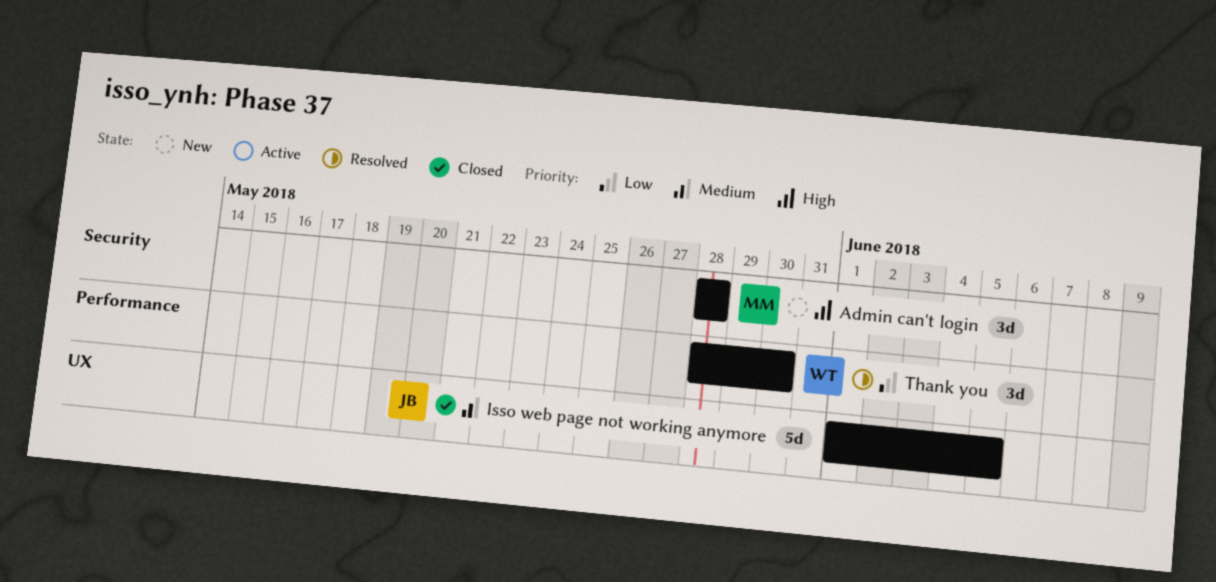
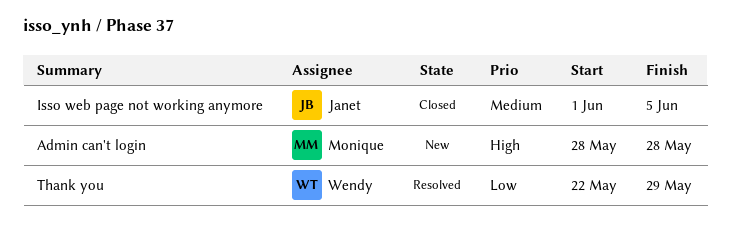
Thank you, start: May 28 -> May 22
Thank you, due: May 30 -> May 29

